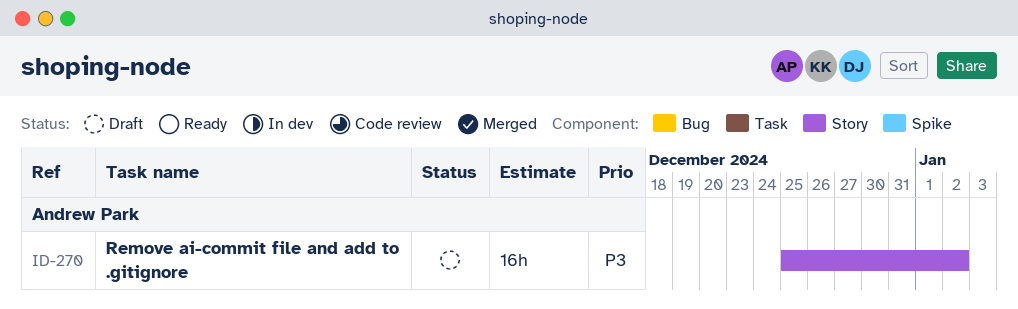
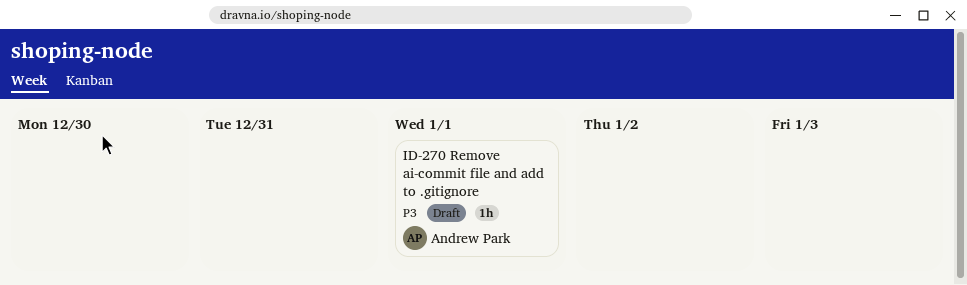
ID-270, estimate: 16h -> 1h
ID-270, due: Jan 2 -> Jan 1

